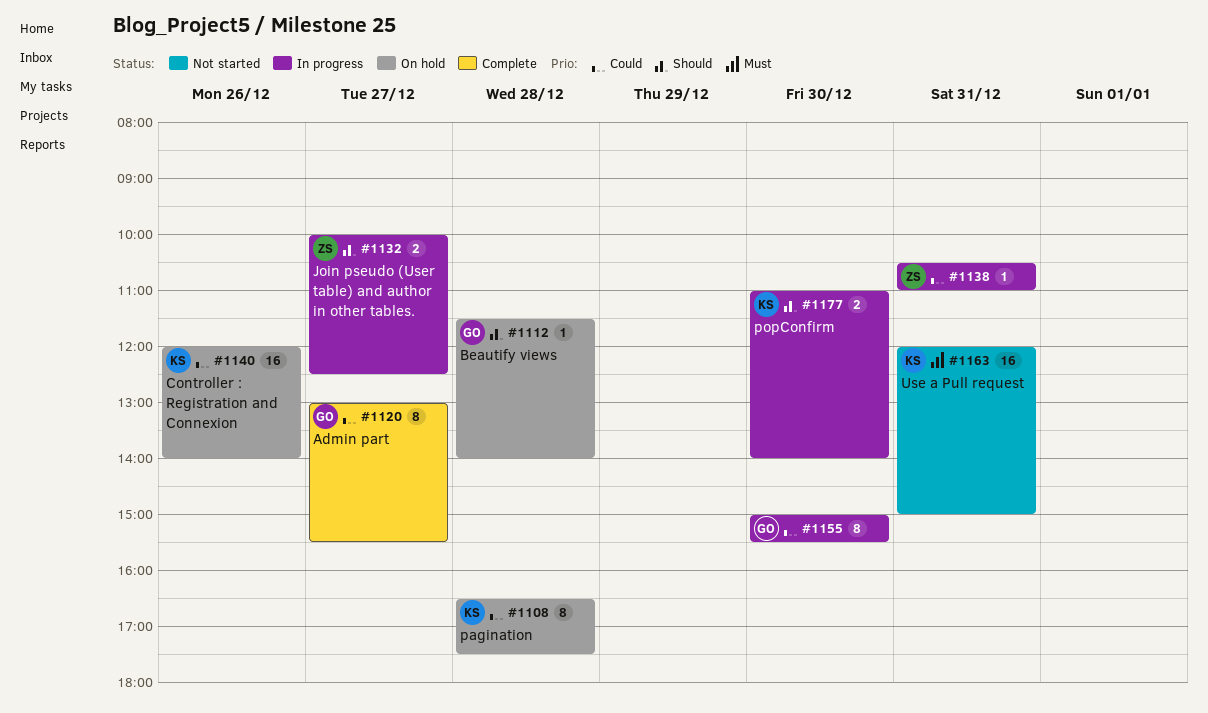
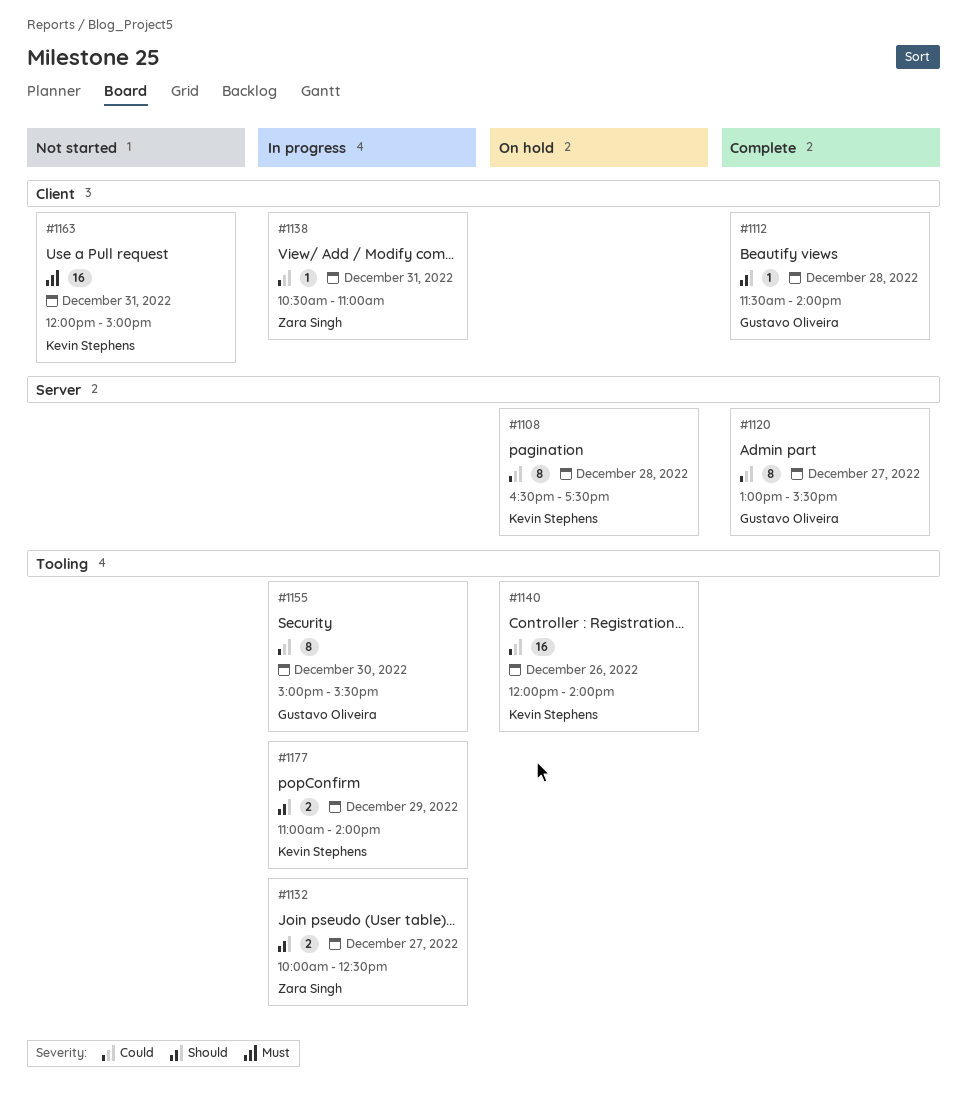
#1112, status: On hold -> Complete
#1177, day: Dec 30 -> Dec 29

